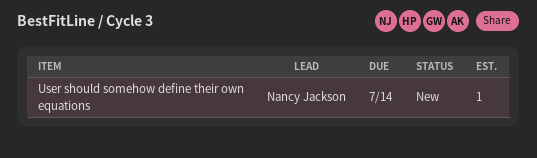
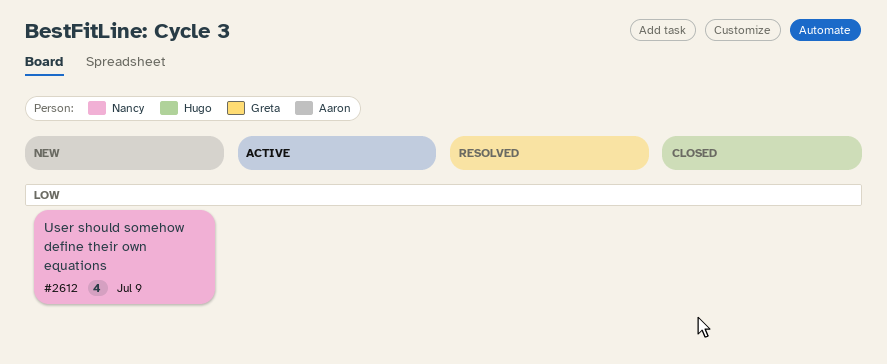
User should somehow define their own equations, estimate: 1 -> 4
User should somehow define their own equations, due: Jul 14 -> Jul 9

